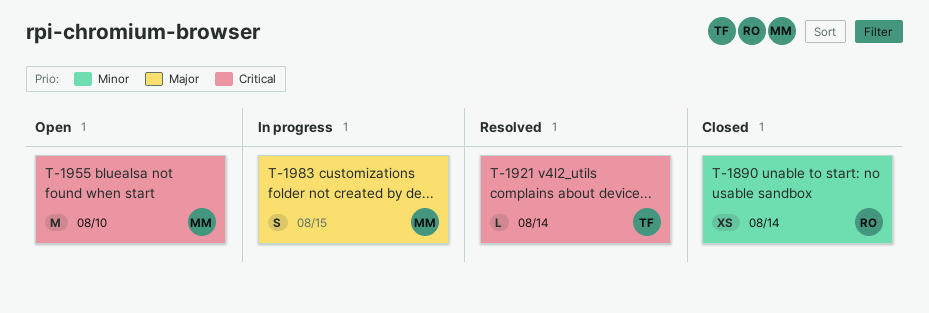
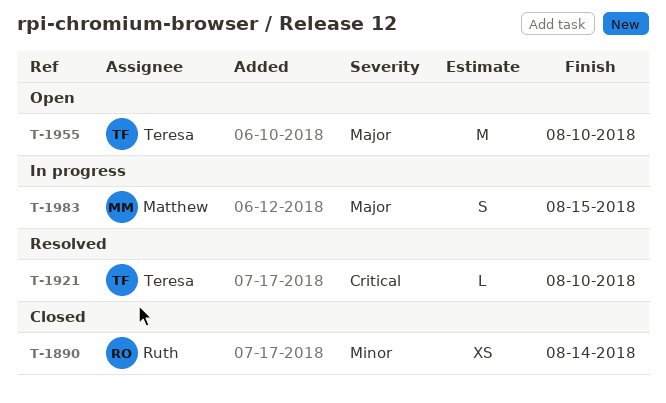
T-1921, due: Aug 14 -> Aug 10
T-1955, owner: Matthew -> Teresa
T-1955, priority: Critical -> Major

